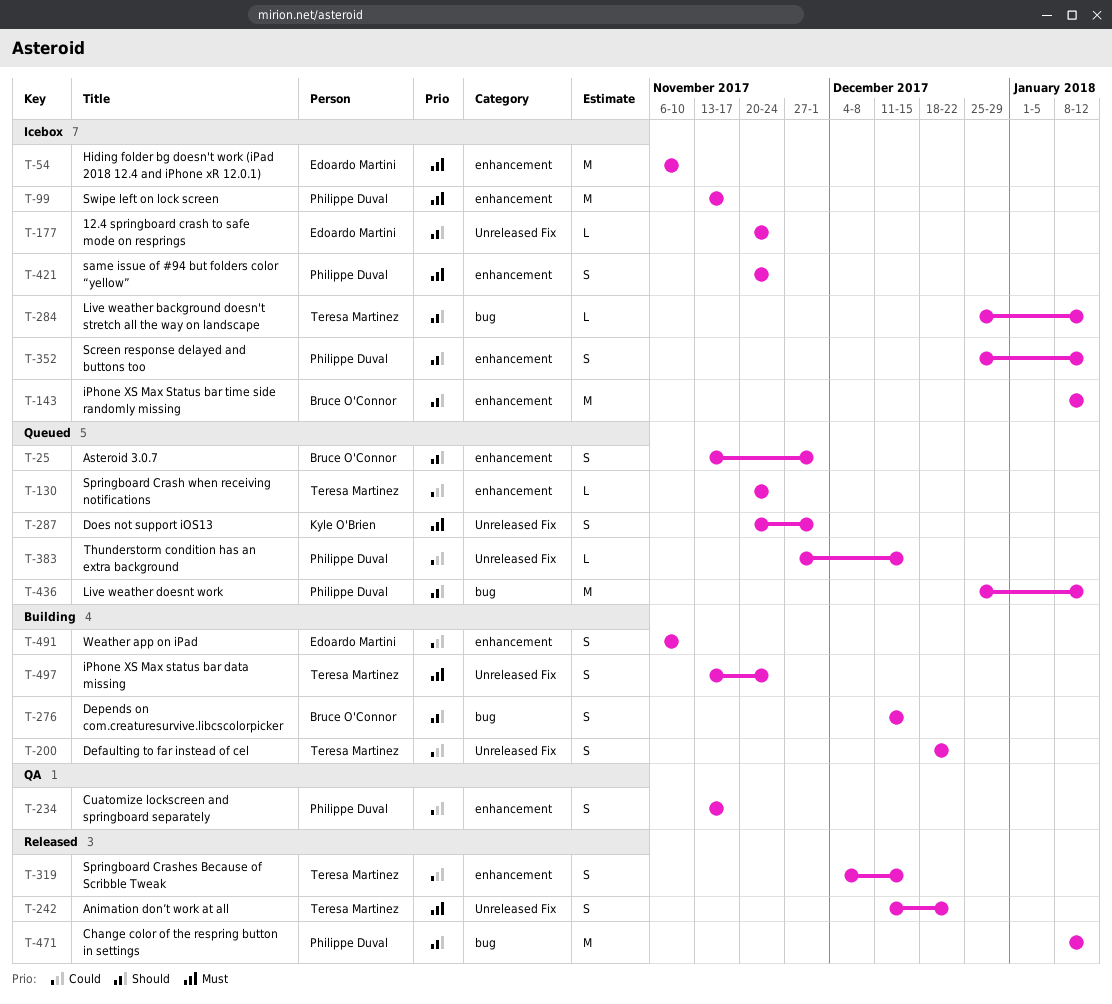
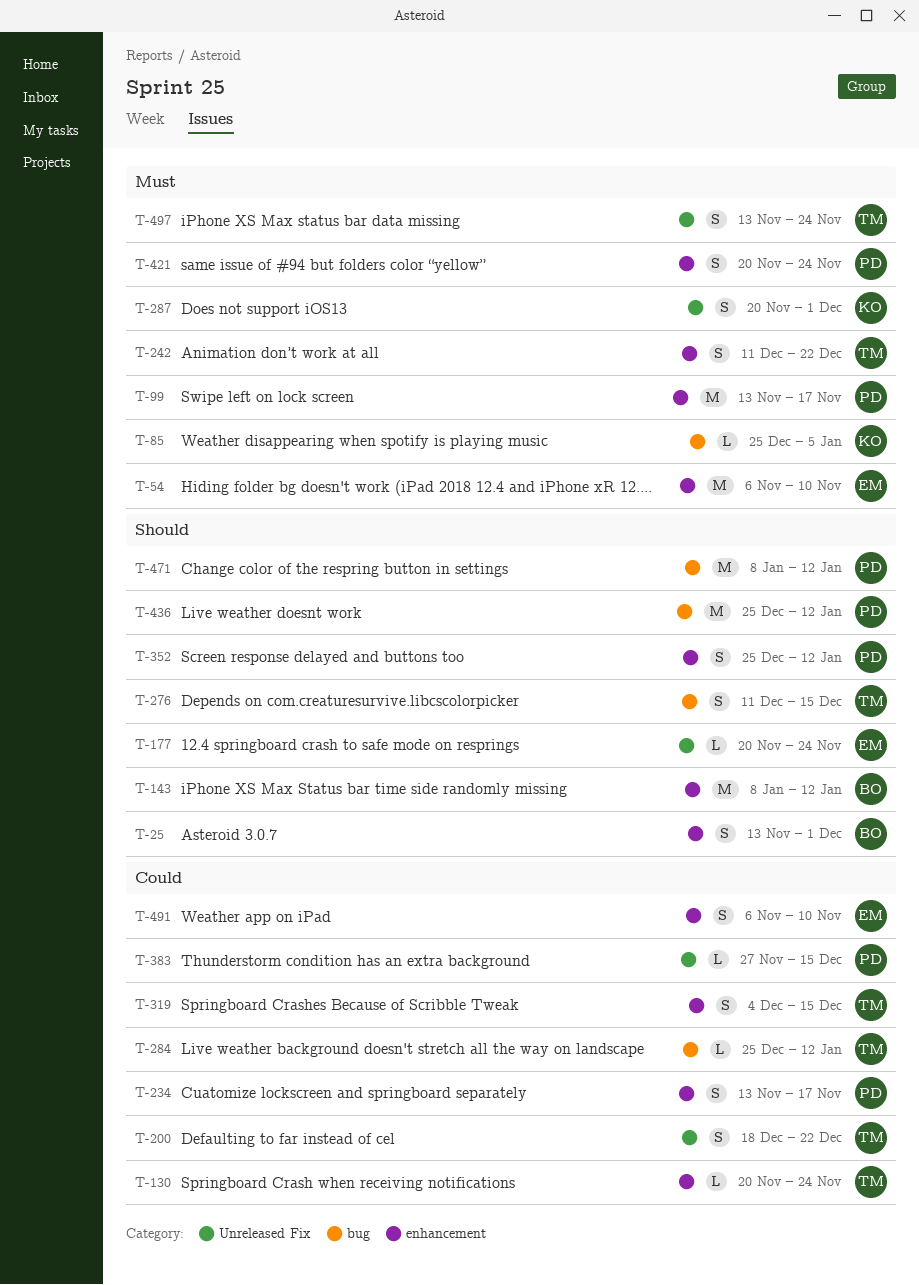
T-85: none -> present
T-242, label: Unreleased Fix -> enhancement
T-276, owner: Bruce O'Connor -> Teresa Martinez
T-284, priority: Should -> Could

